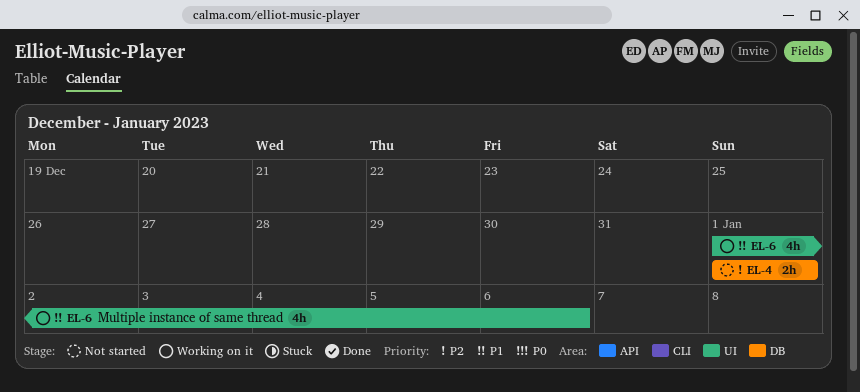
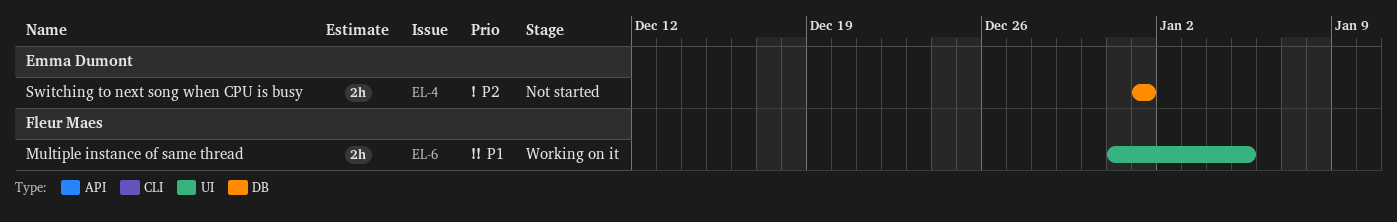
EL-6, estimate: 4h -> 2h
EL-6, start: Jan 1 -> Dec 31
EL-6, due: Jan 6 -> Jan 5

